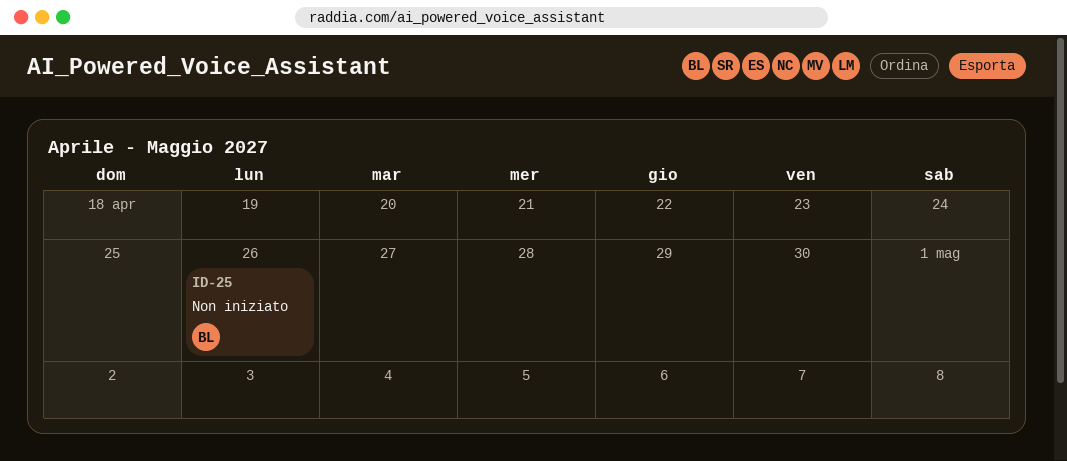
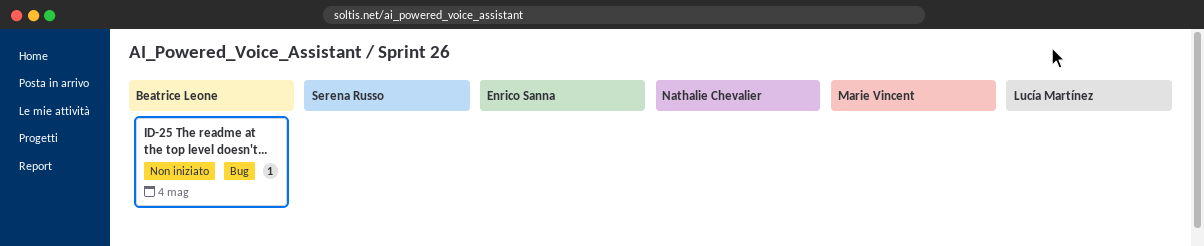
ID-25, due: Apr 26 -> May 4

